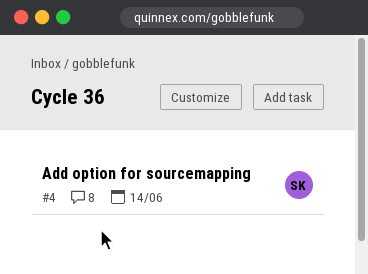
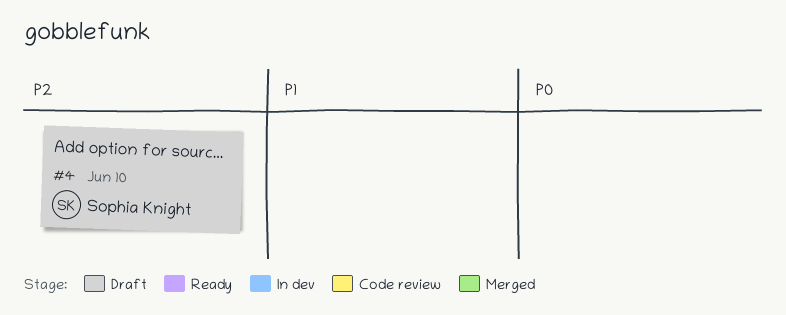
#4, due: Jun 14 -> Jun 10

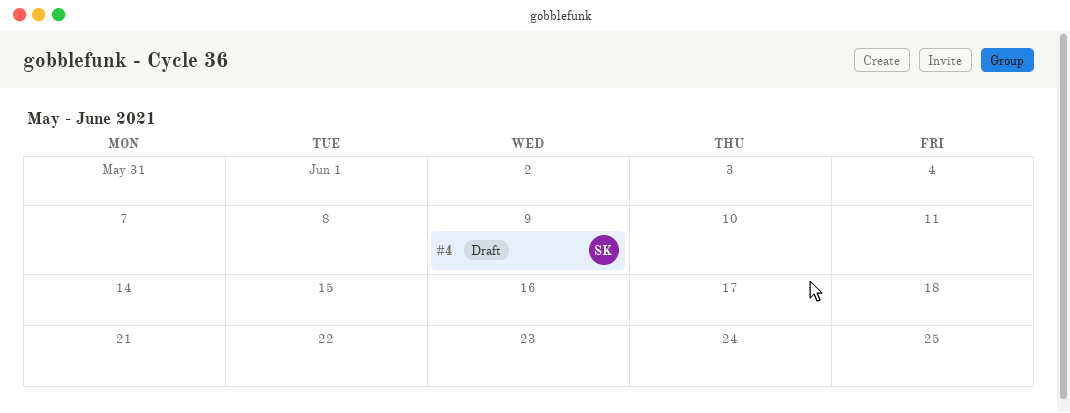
#4, due: Jun 10 -> Jun 9

